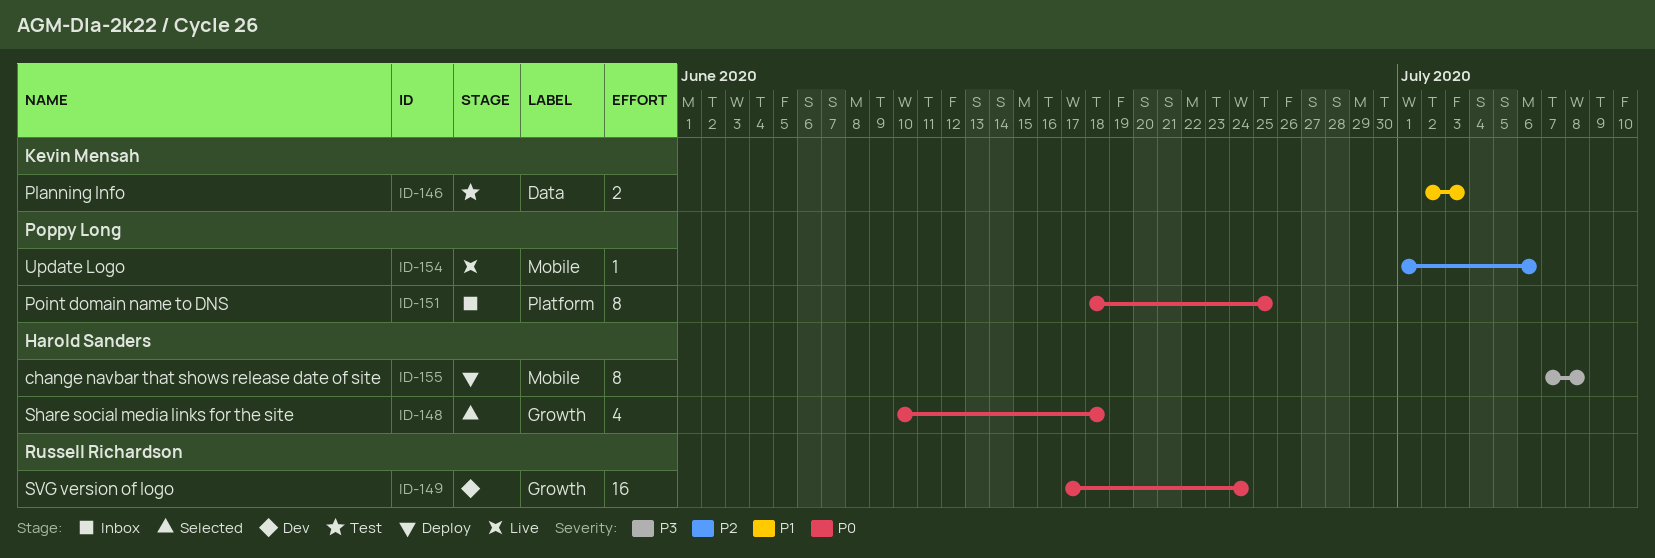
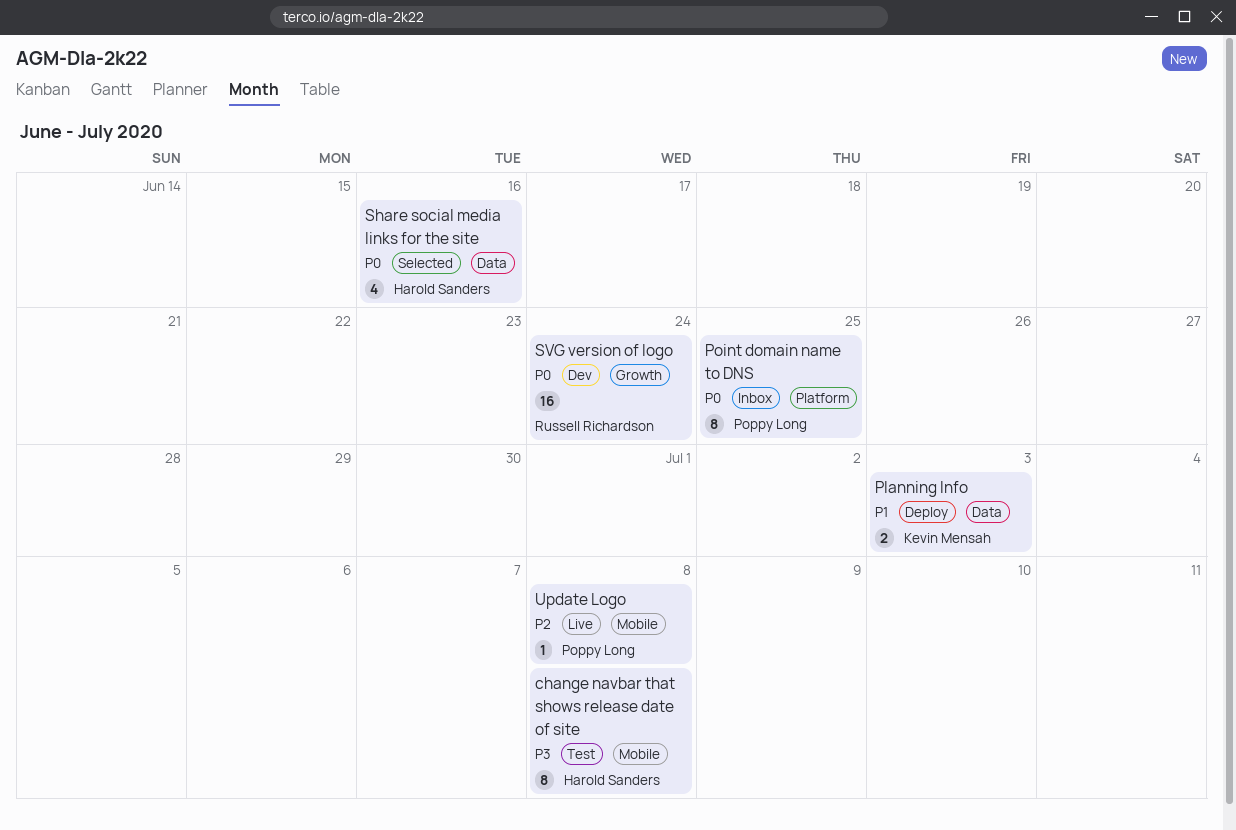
change navbar that shows release date of site, status: Deploy -> Test
Planning Info, status: Test -> Deploy
Share social media links for the site, label: Growth -> Data
Share social media links for the site, due: Jun 18 -> Jun 16
Update Logo, due: Jul 6 -> Jul 8

